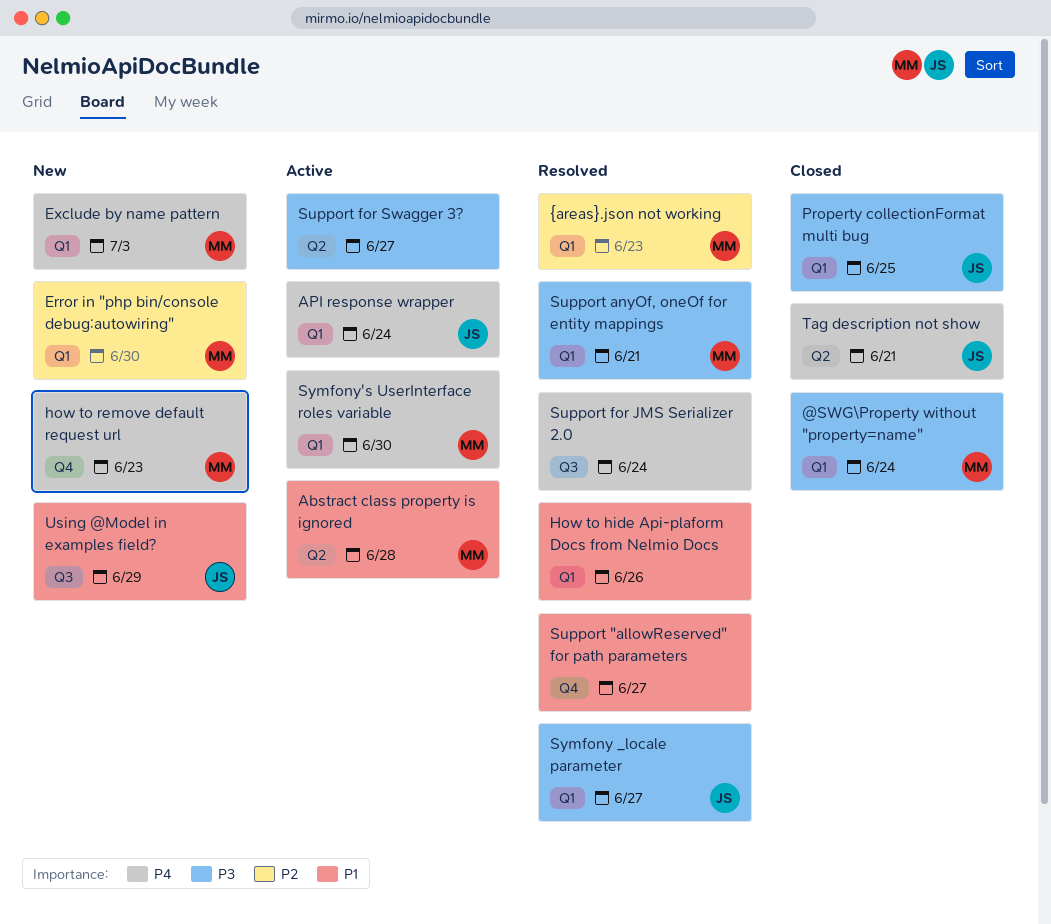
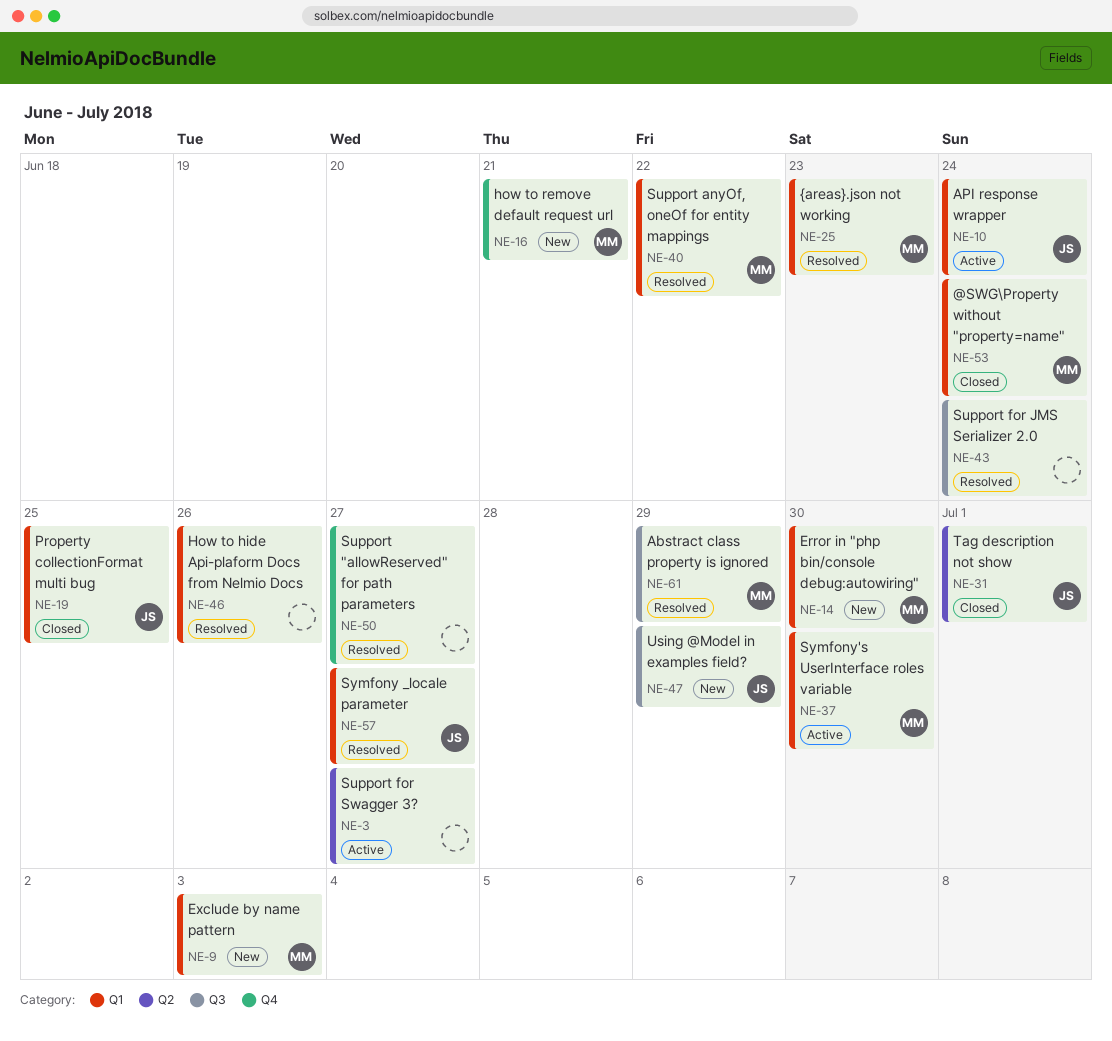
Abstract class property is ignored, status: Active -> Resolved
Abstract class property is ignored, label: Q2 -> Q3
Abstract class property is ignored, due: Jun 28 -> Jun 29
how to remove default request url, due: Jun 23 -> Jun 21
Support anyOf, oneOf for entity mappings, due: Jun 21 -> Jun 22
Tag description not show, due: Jun 21 -> Jul 1

